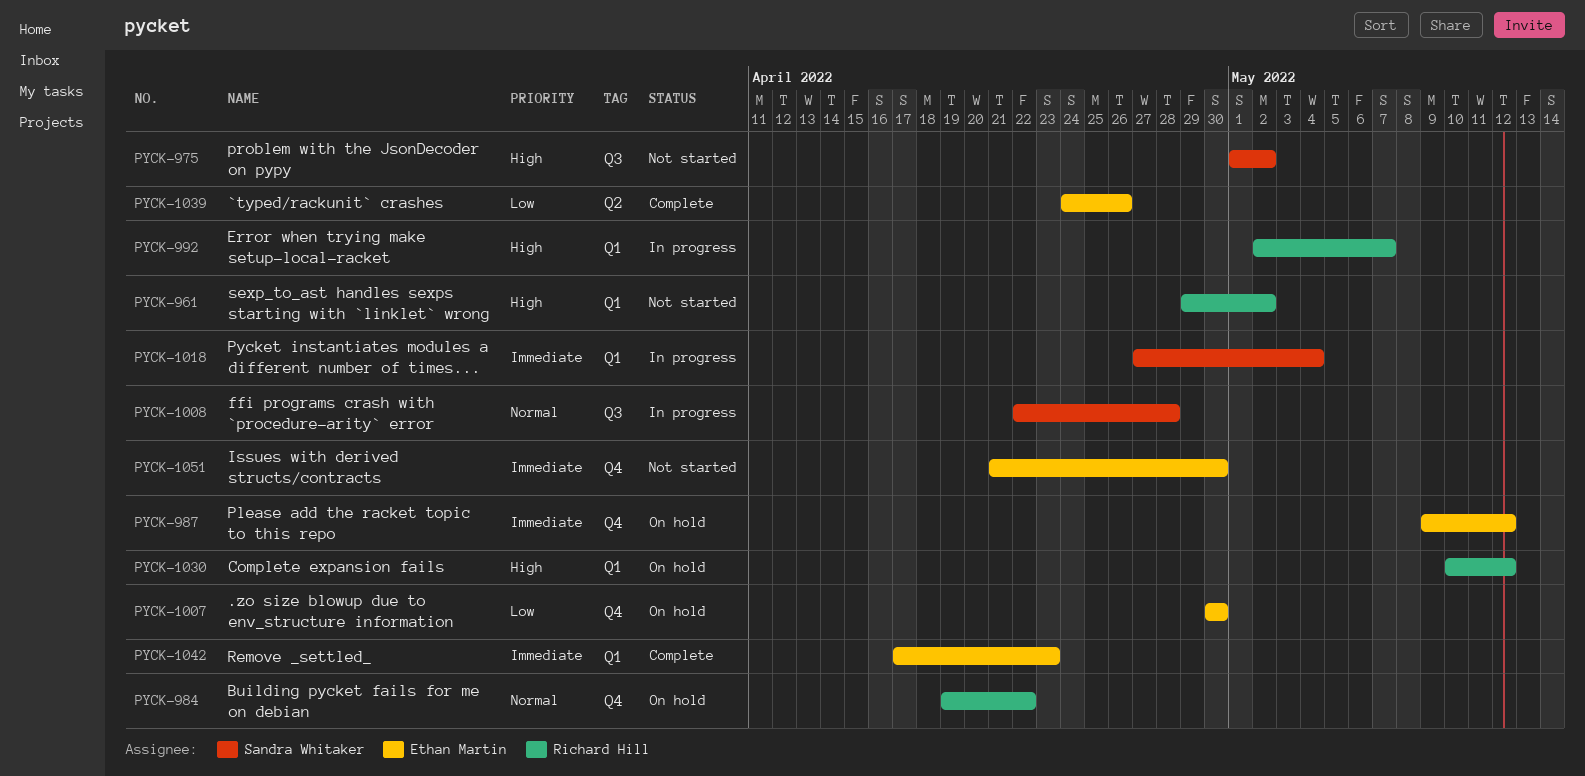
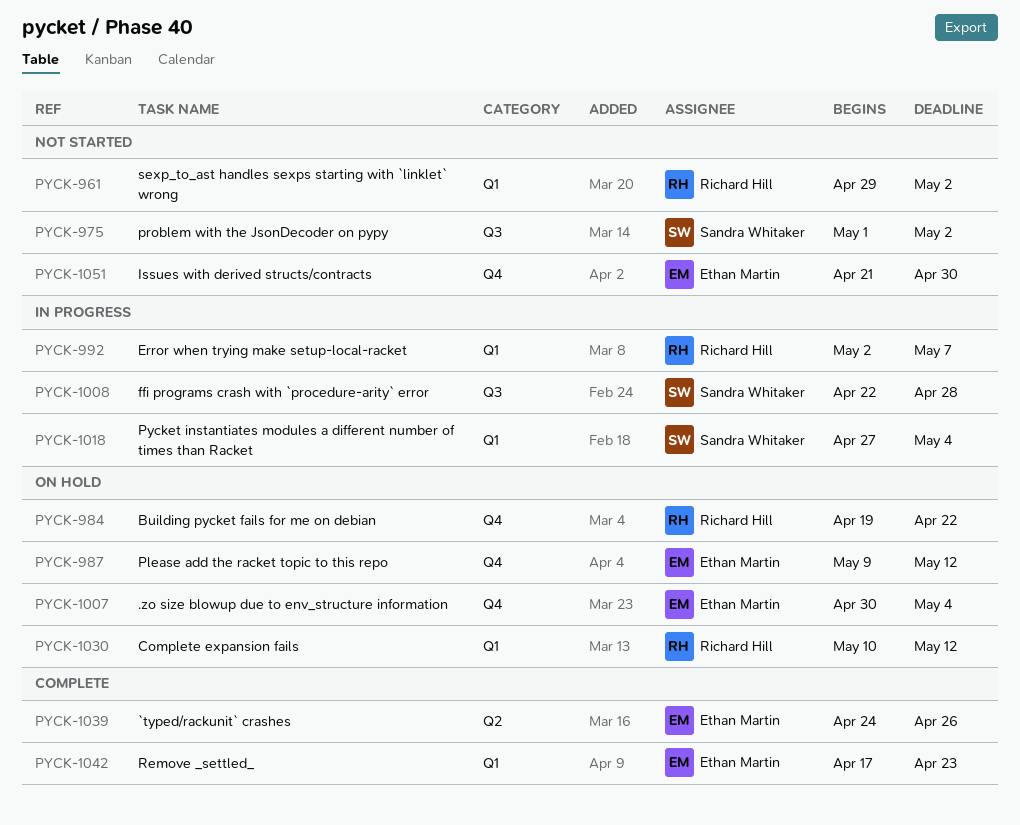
PYCK-1007, due: Apr 30 -> May 4

